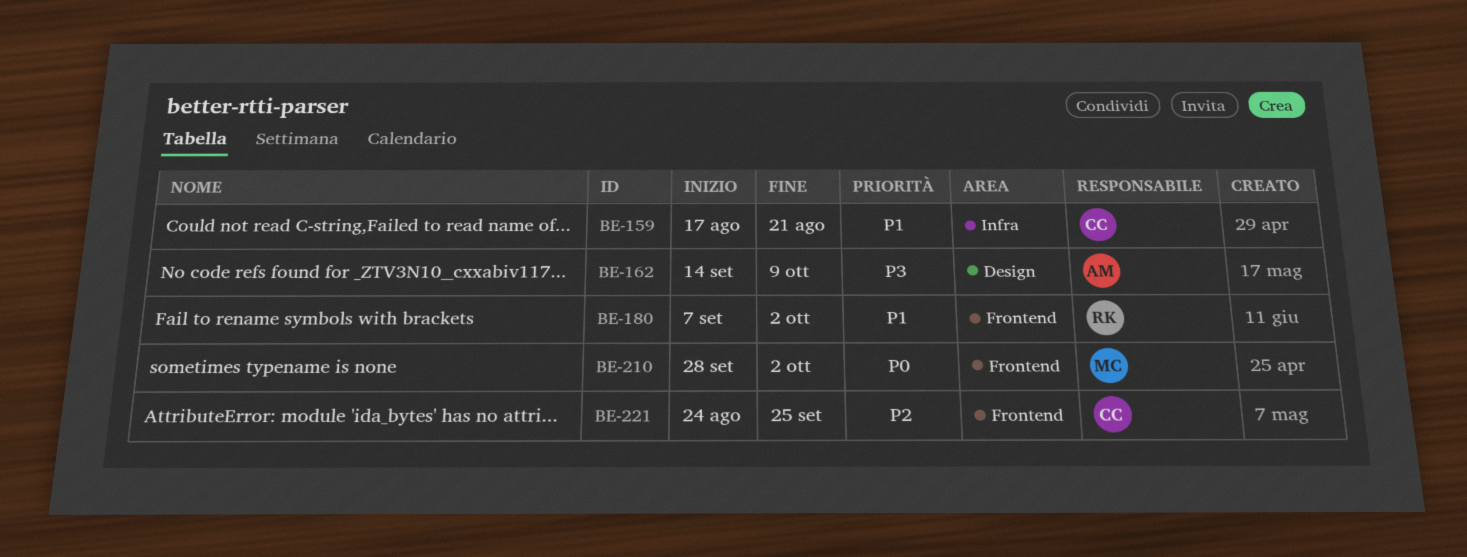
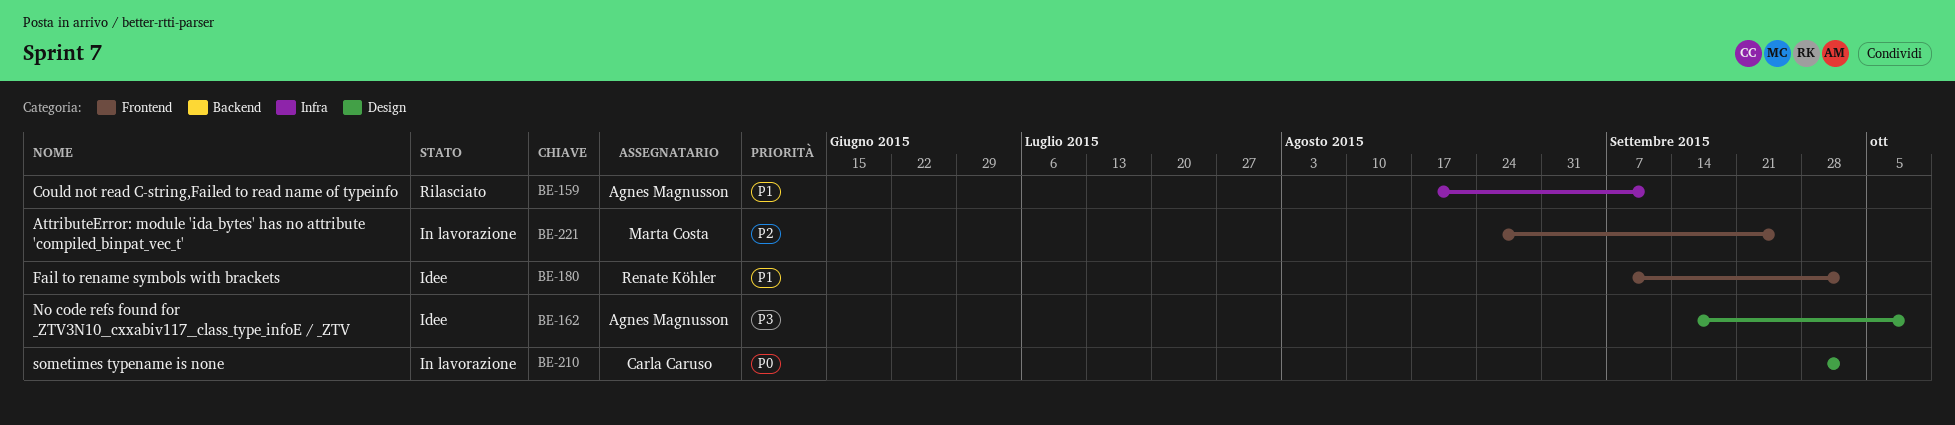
BE-159, owner: Carla Caruso -> Agnes Magnusson
BE-159, due: Aug 21 -> Sep 11
BE-210, owner: Marta Costa -> Carla Caruso
BE-210, label: Frontend -> Design
BE-221, owner: Carla Caruso -> Marta Costa

